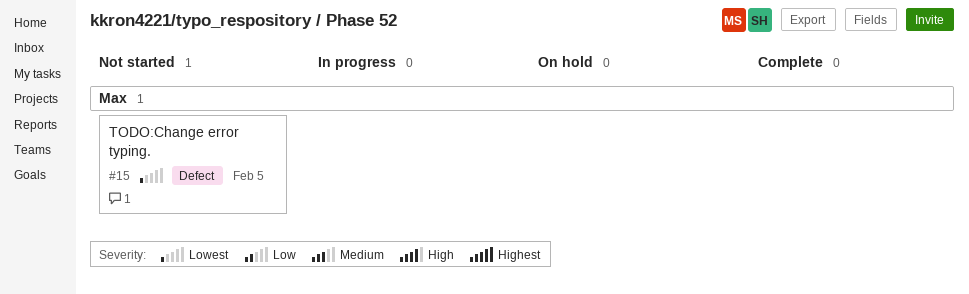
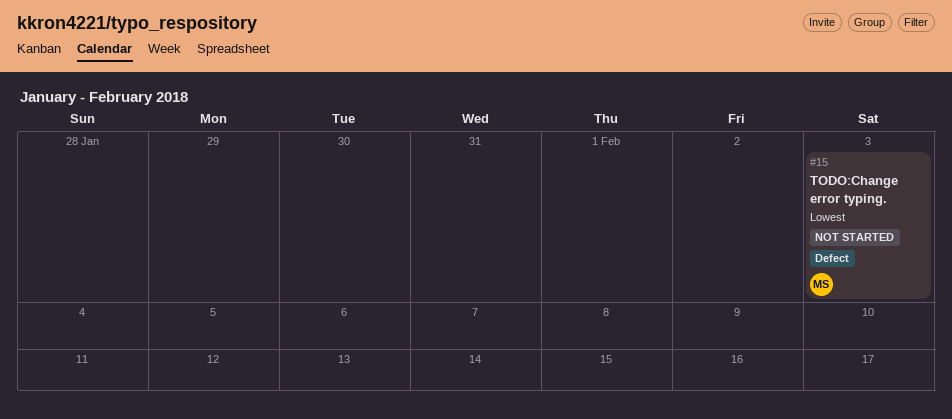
#15, due: Feb 5 -> Feb 3

